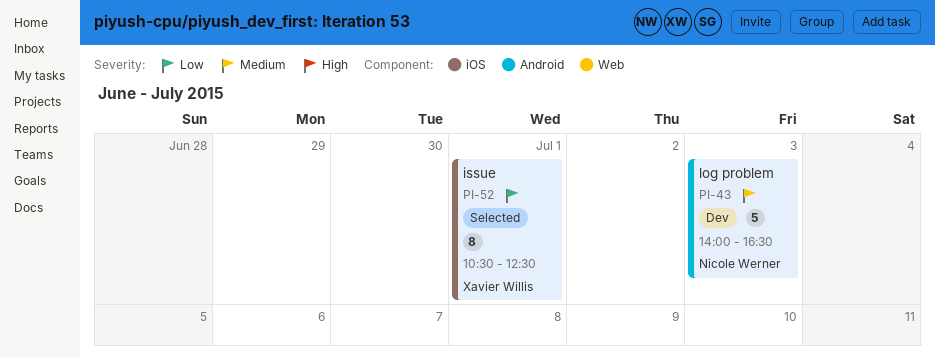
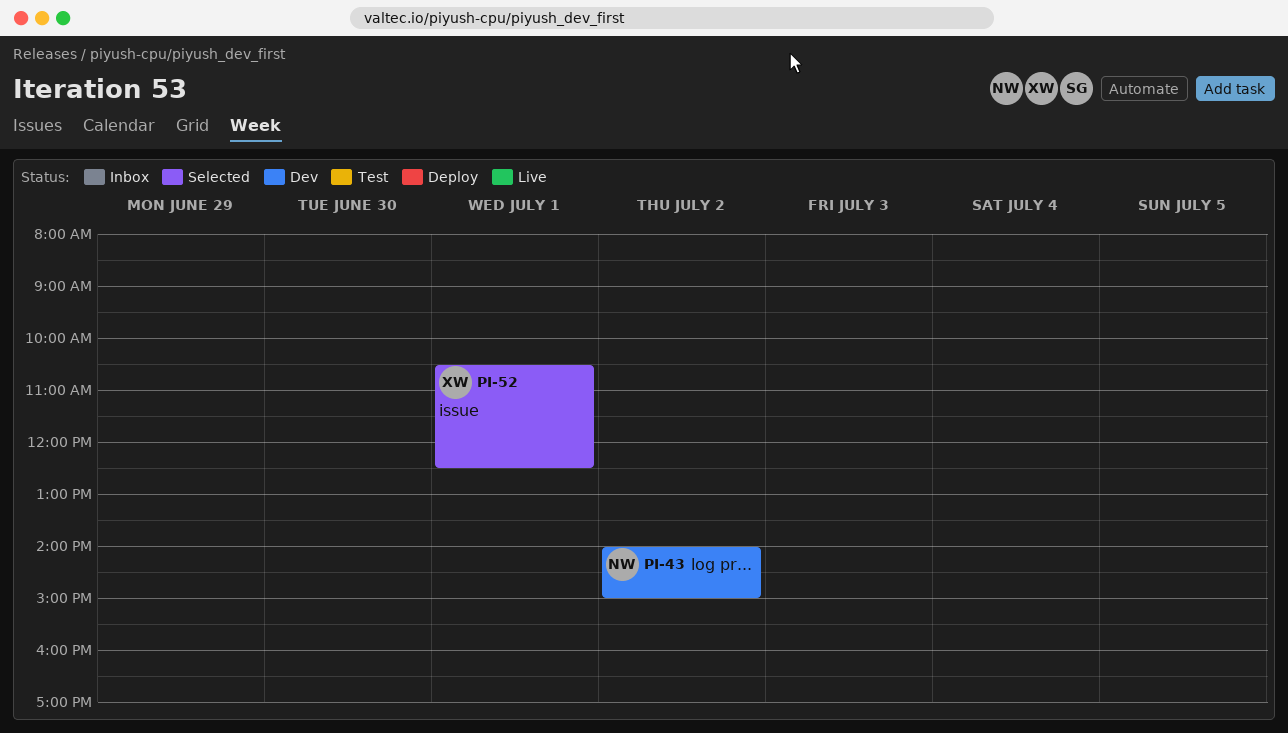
PI-43, day: Jul 3 -> Jul 2
PI-43, ends: 16:30 -> 15:00

